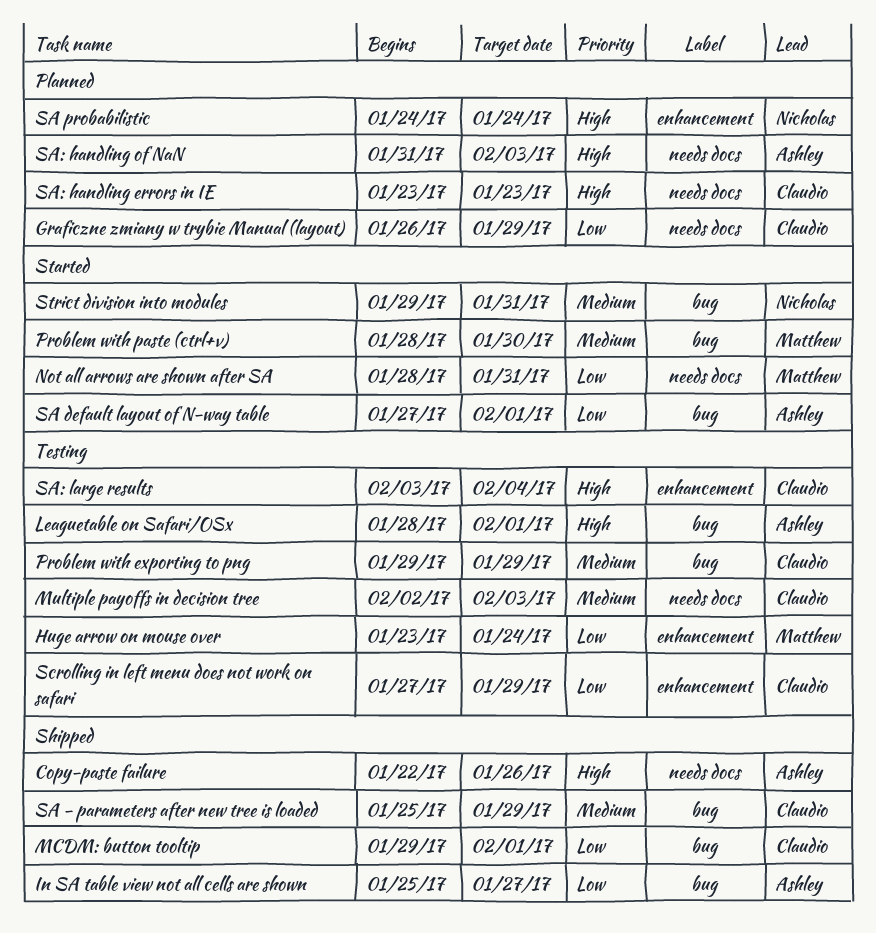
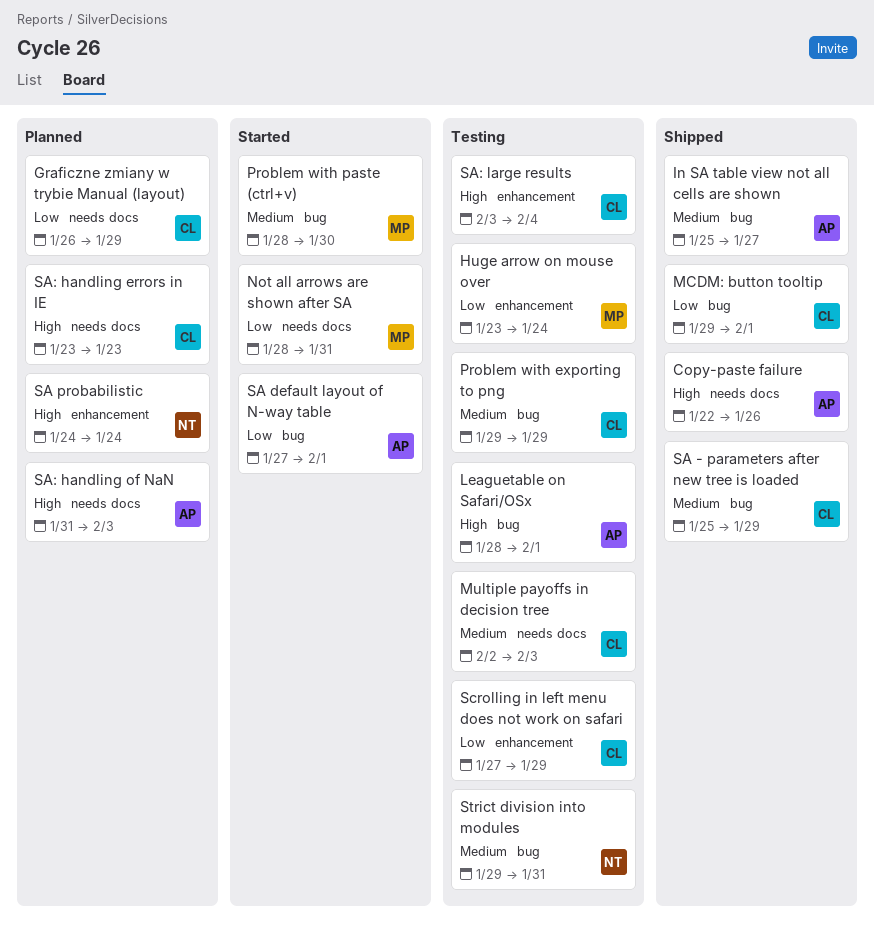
In SA table view not all cells are shown, priority: Low -> Medium
Strict division into modules, status: Started -> Testing

